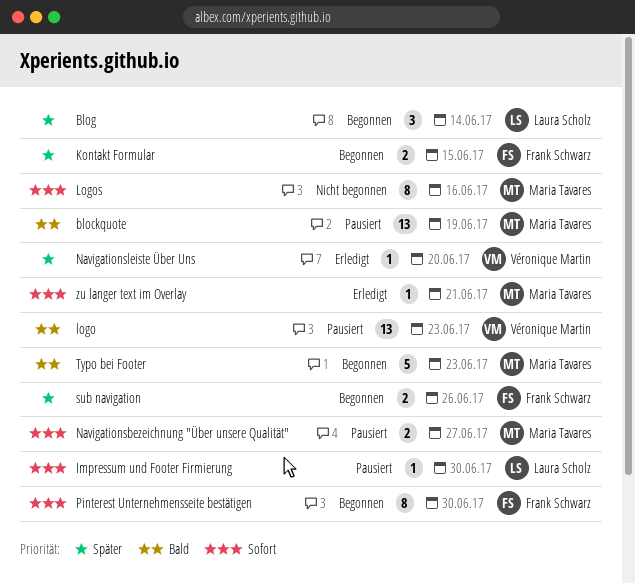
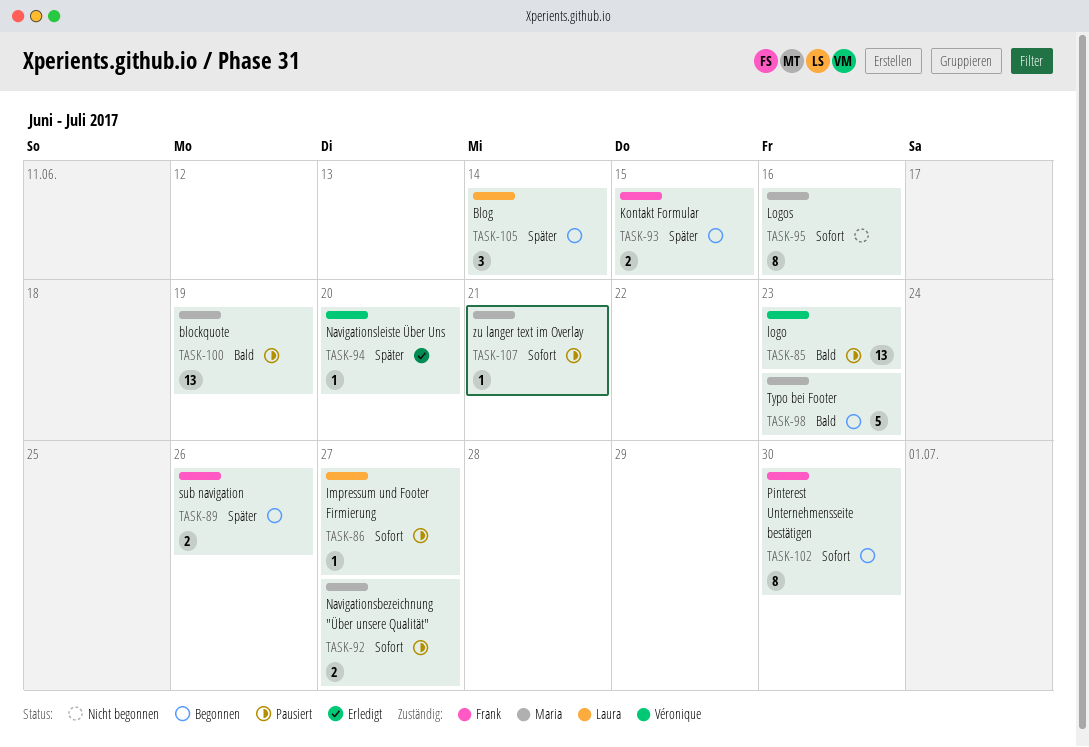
Impressum und Footer Firmierung, due: Jun 30 -> Jun 27
zu langer text im Overlay, status: Erledigt -> Pausiert

